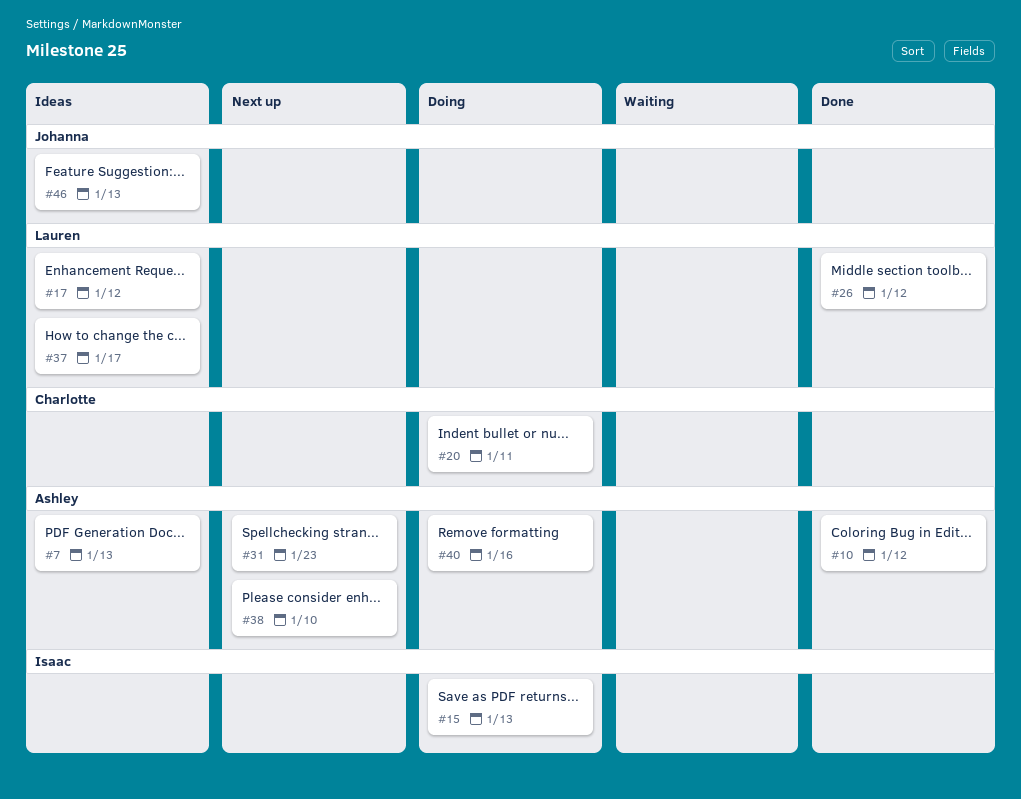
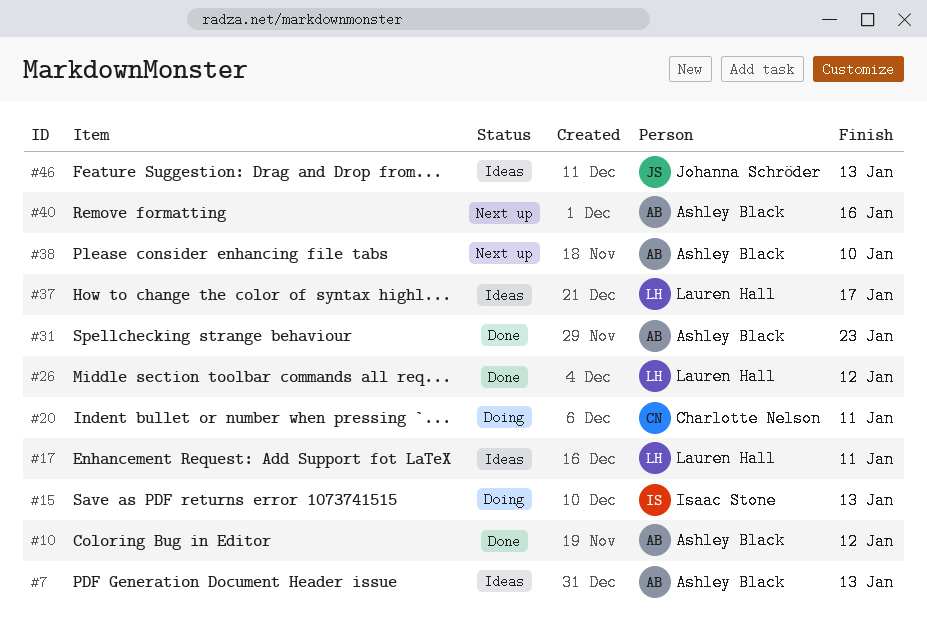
#17, due: Jan 12 -> Jan 11
#31, status: Next up -> Done
#40, status: Doing -> Next up

